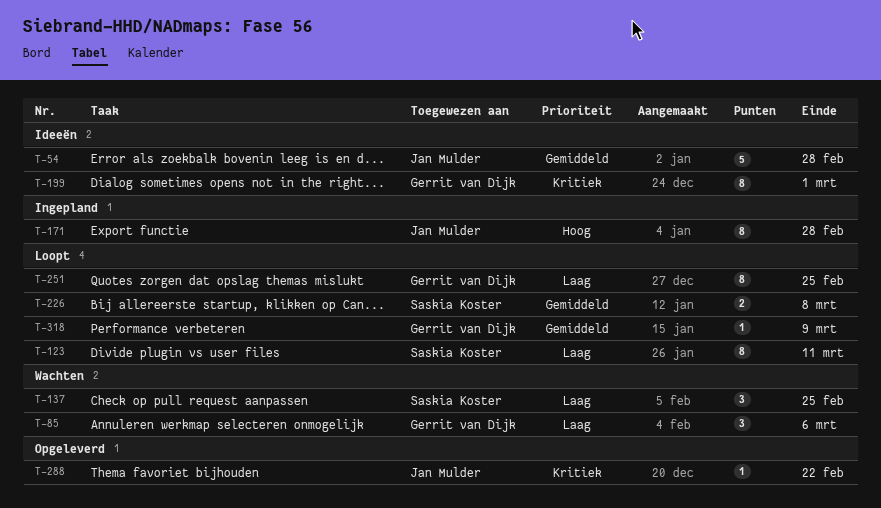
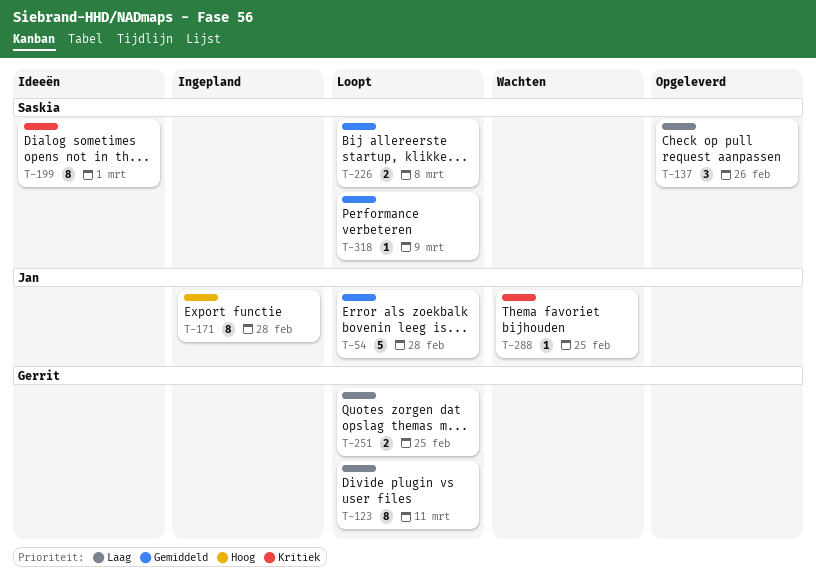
T-54, status: Ideeën -> Loopt
T-85: present -> none
T-123, owner: Saskia Koster -> Gerrit van Dijk
T-137, status: Wachten -> Opgeleverd
T-137, due: Feb 25 -> Feb 26
T-199, owner: Gerrit van Dijk -> Saskia Koster
T-251, estimate: 8 -> 2
T-288, status: Opgeleverd -> Wachten
T-288, due: Feb 22 -> Feb 25
T-318, owner: Gerrit van Dijk -> Saskia Koster

